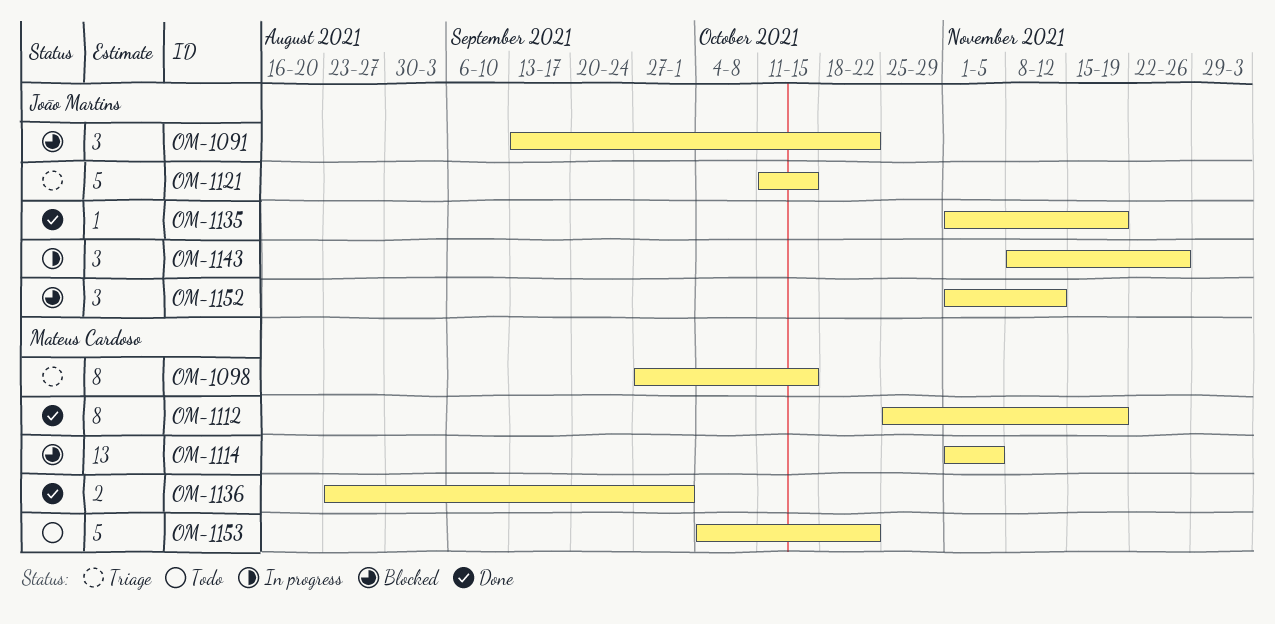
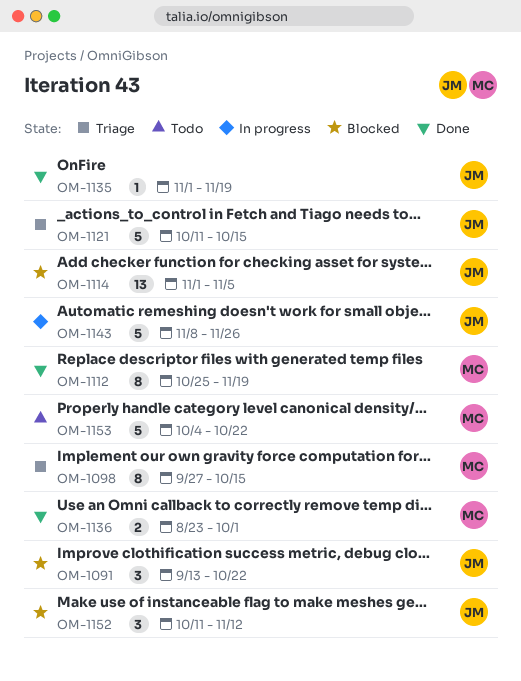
OM-1114, owner: Mateus Cardoso -> João Martins
OM-1143, estimate: 3 -> 5
OM-1152, start: Nov 1 -> Oct 11

